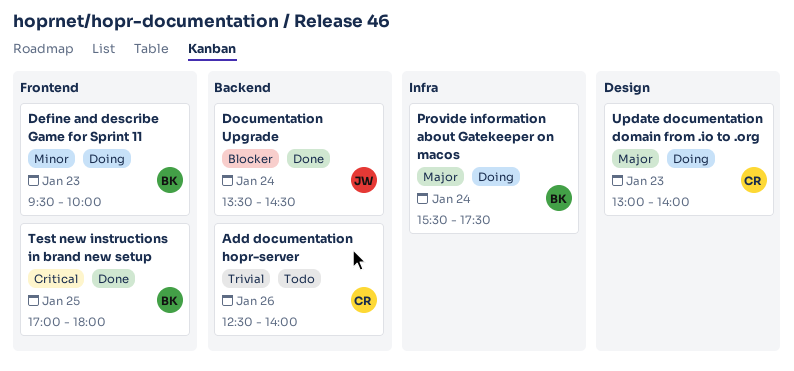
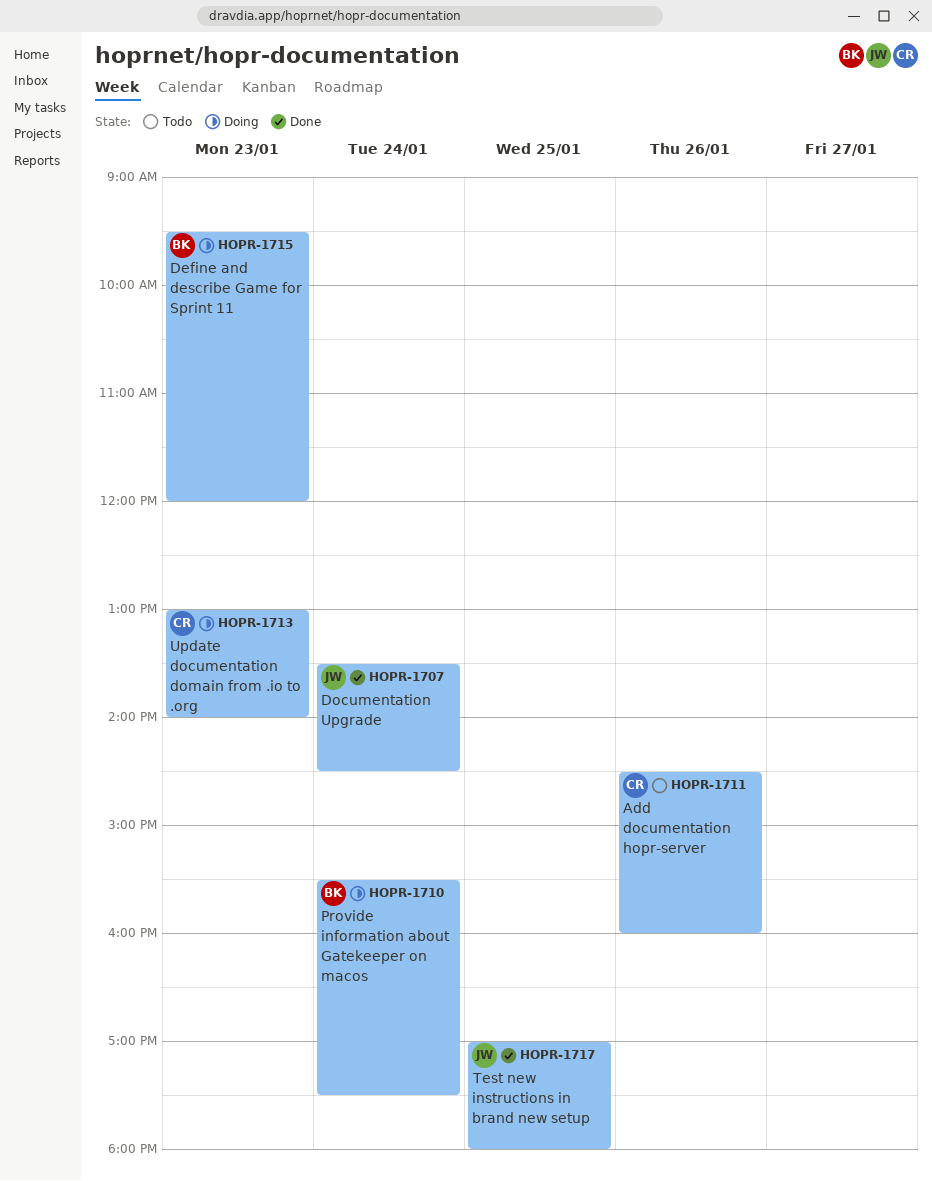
Add documentation hopr-server, begins: 12:30 -> 14:30
Add documentation hopr-server, ends: 14:00 -> 16:00
Define and describe Game for Sprint 11, ends: 10:00 -> 12:00
Test new instructions in brand new setup, owner: BK -> JW

